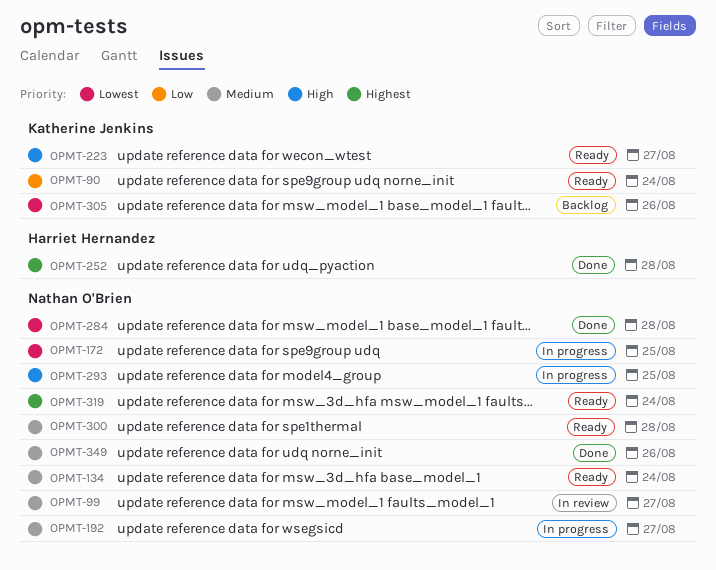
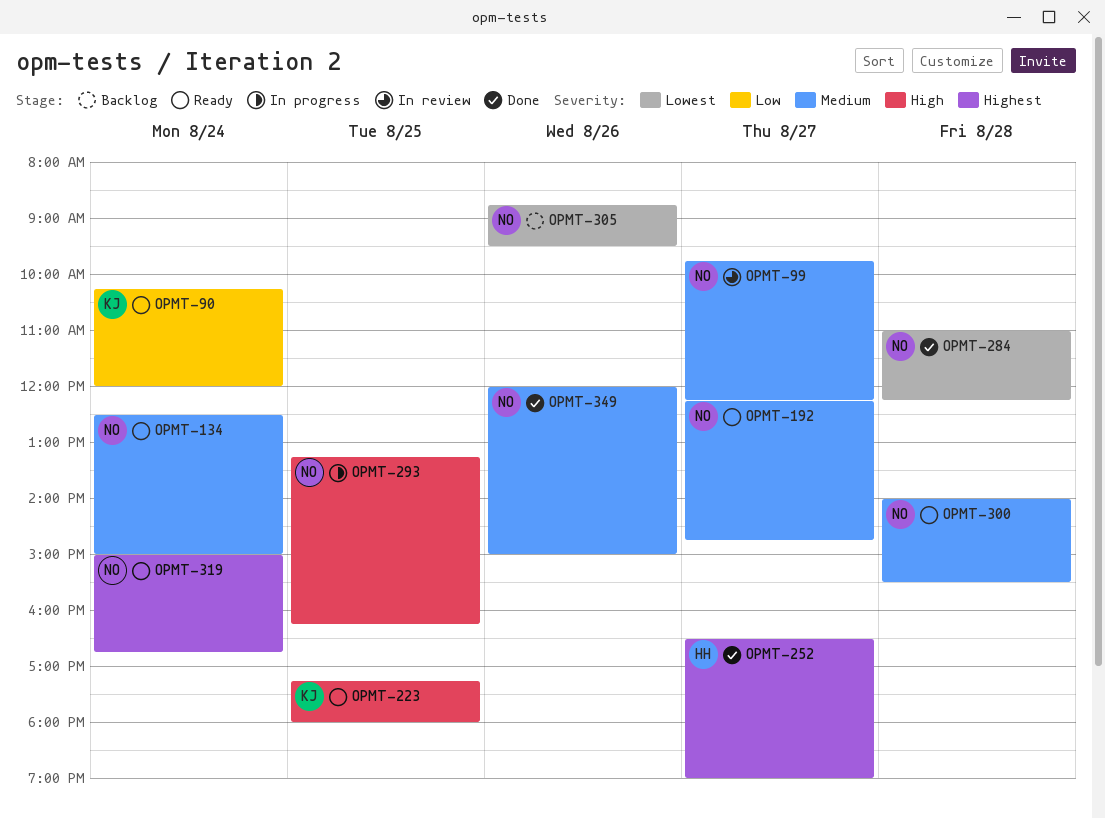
OPMT-172: present -> none
OPMT-192, status: In progress -> Ready
OPMT-223, day: Aug 27 -> Aug 25
OPMT-252, day: Aug 28 -> Aug 27
OPMT-305, owner: Katherine Jenkins -> Nathan O'Brien

